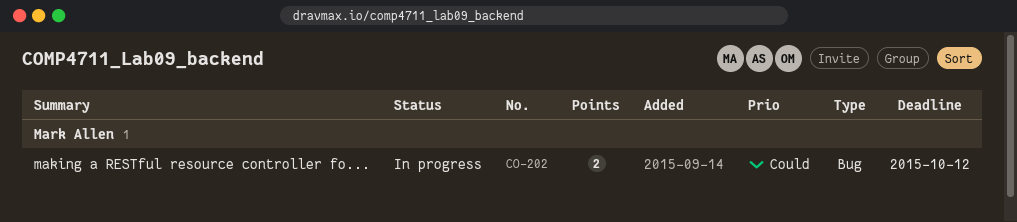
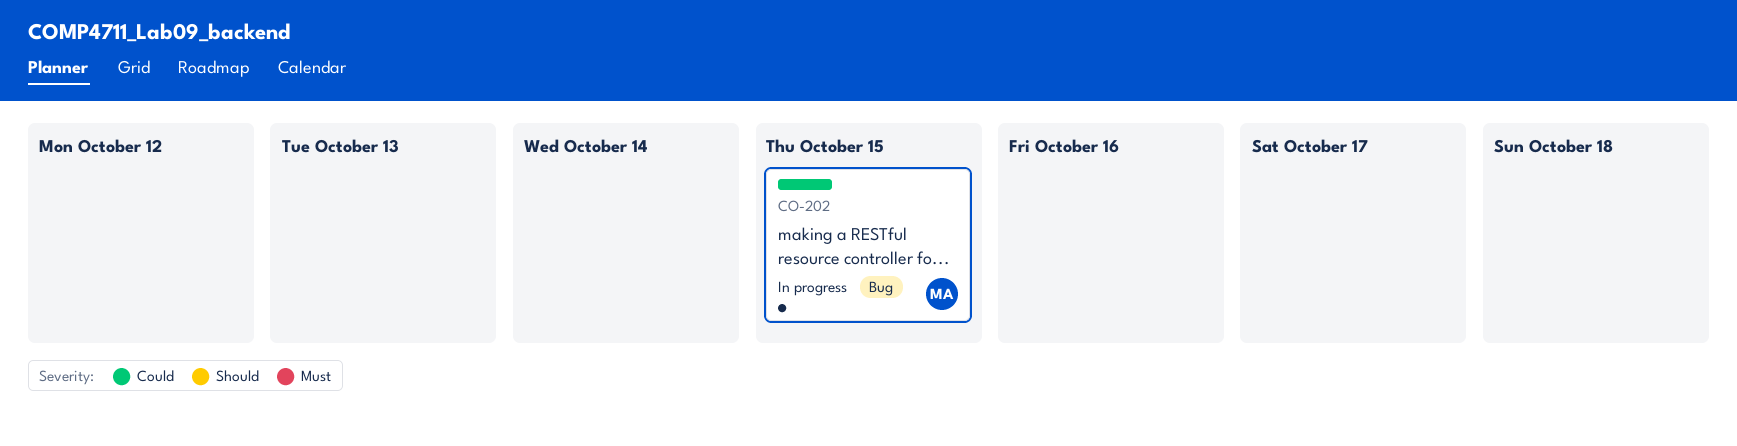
CO-202, estimate: 2 -> 1
CO-202, due: Oct 12 -> Oct 15

